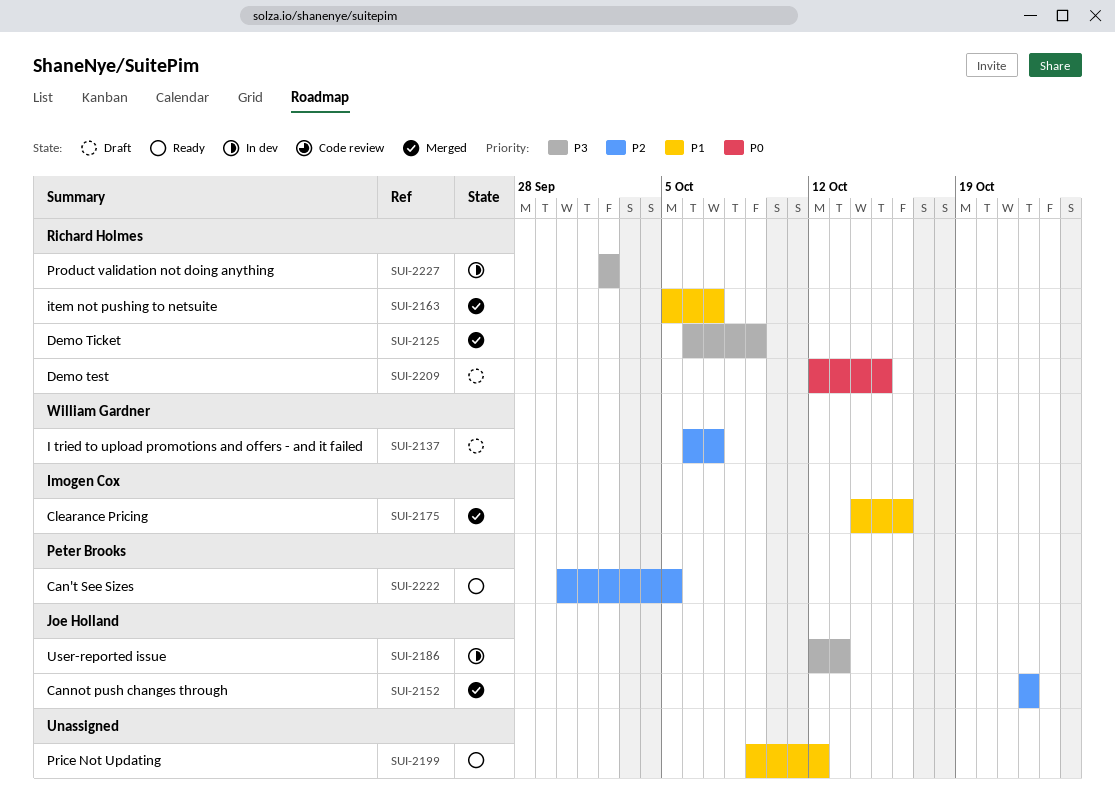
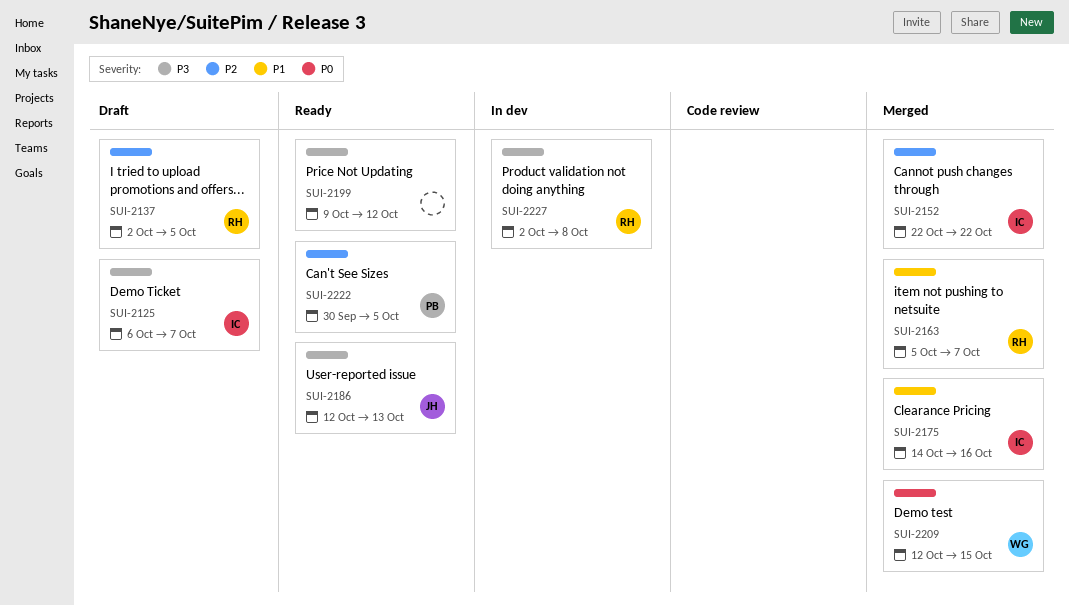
SUI-2125, status: Merged -> Draft
SUI-2125, owner: Richard Holmes -> Imogen Cox
SUI-2125, due: Oct 9 -> Oct 7
SUI-2137, owner: William Gardner -> Richard Holmes
SUI-2137, start: Oct 6 -> Oct 2
SUI-2137, due: Oct 7 -> Oct 5
SUI-2152, owner: Joe Holland -> Imogen Cox
SUI-2186, status: In dev -> Ready
SUI-2199, priority: P1 -> P3
SUI-2209, status: Draft -> Merged
SUI-2209, owner: Richard Holmes -> William Gardner
SUI-2227, due: Oct 2 -> Oct 8

